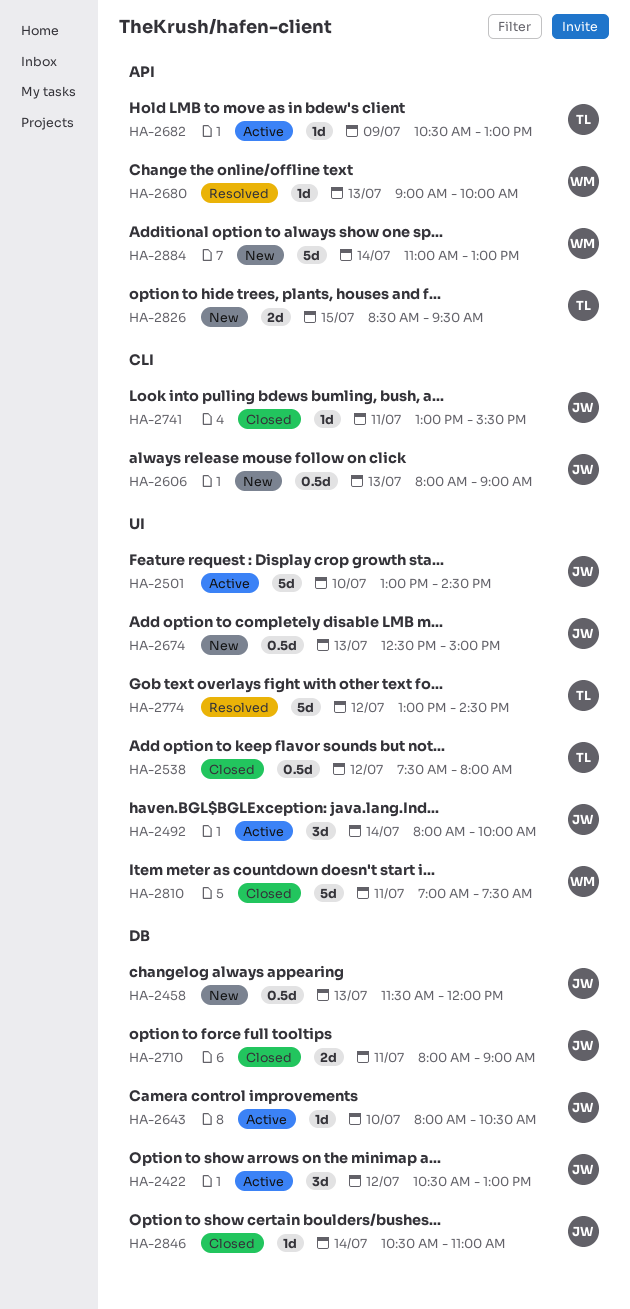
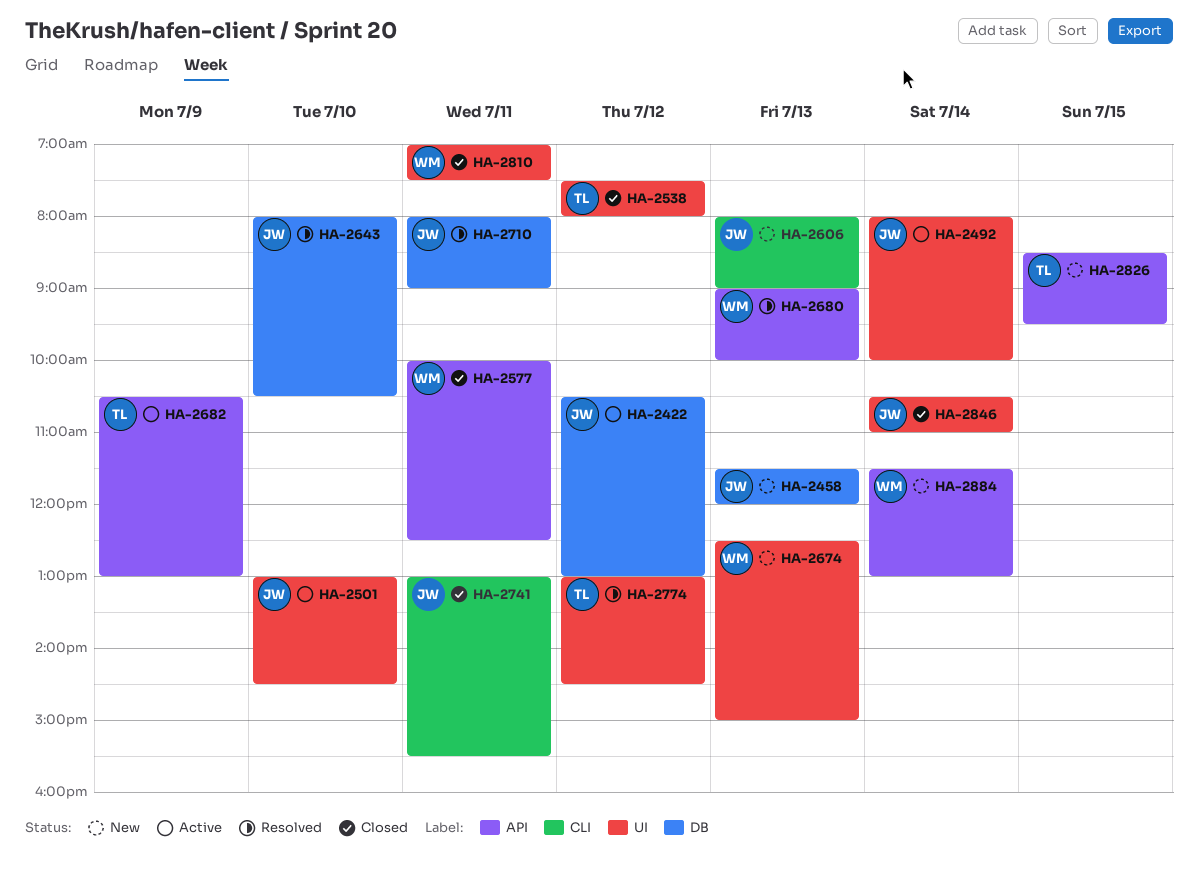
HA-2577: none -> present
HA-2643, status: Active -> Resolved
HA-2674, owner: JW -> WM
HA-2710, status: Closed -> Resolved
HA-2846, label: DB -> UI
HA-2884, begins: 11:00 -> 11:30

